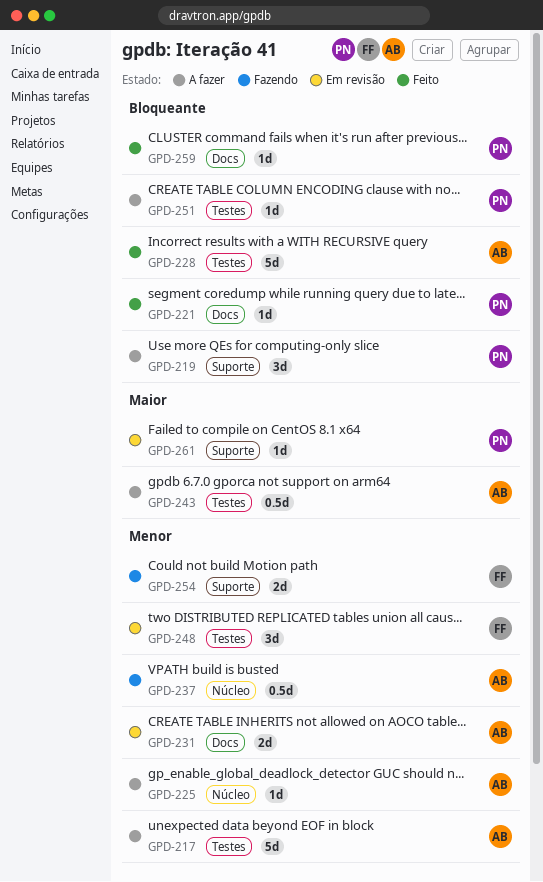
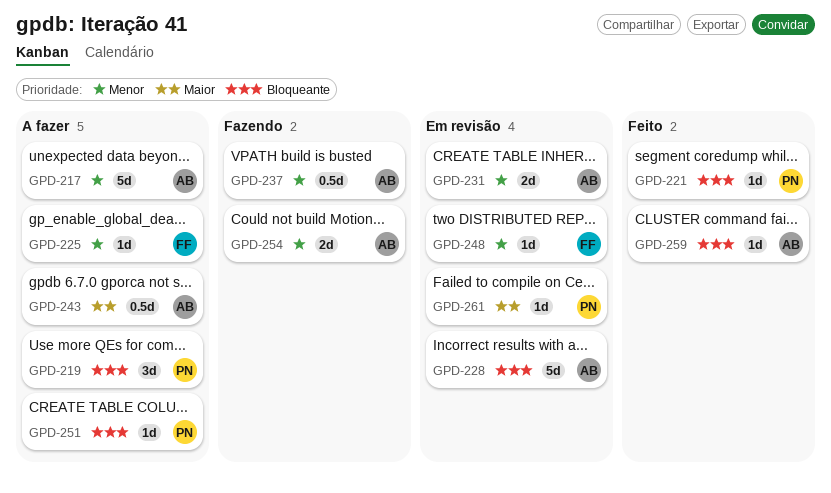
GPD-225, owner: AB -> FF
GPD-228, status: Feito -> Em revisão
GPD-248, estimate: 3d -> 1d
GPD-254, owner: FF -> AB
GPD-259, owner: PN -> AB

